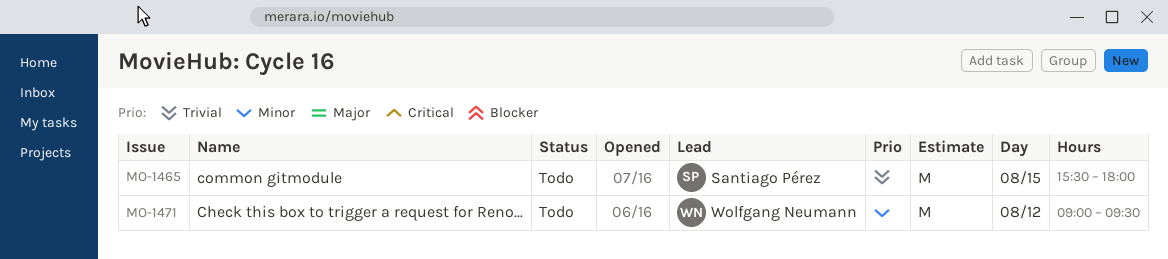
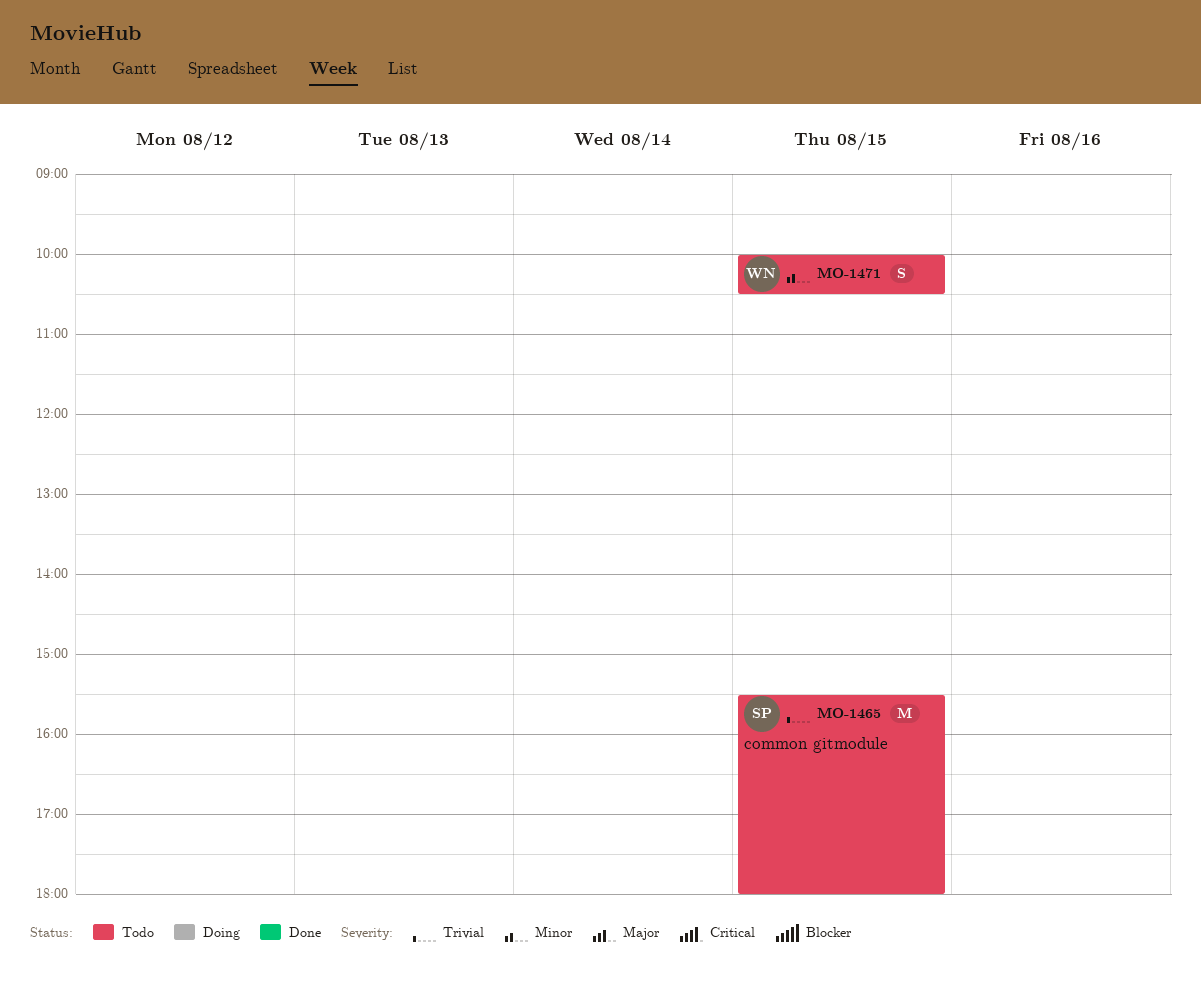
MO-1471, estimate: M -> S
MO-1471, day: Aug 12 -> Aug 15
MO-1471, begins: 09:00 -> 10:00
MO-1471, ends: 09:30 -> 10:30

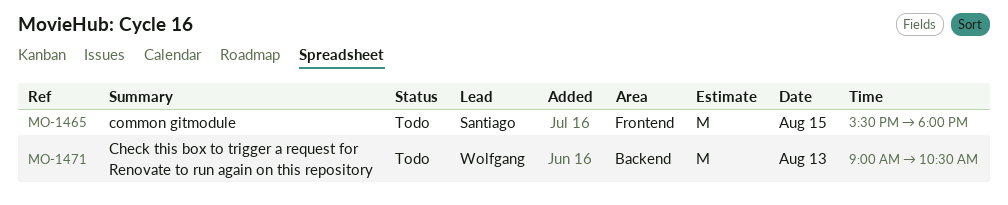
MO-1471, estimate: S -> M
MO-1471, day: Aug 15 -> Aug 13
MO-1471, begins: 10:00 -> 09:00

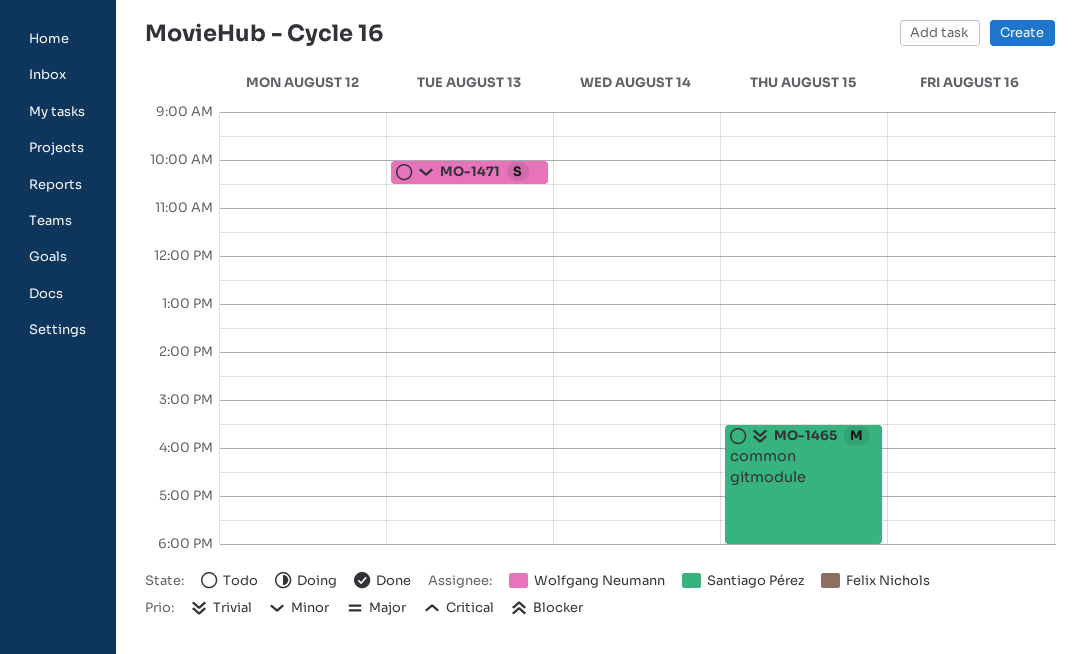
MO-1471, estimate: M -> S
MO-1471, begins: 09:00 -> 10:00

